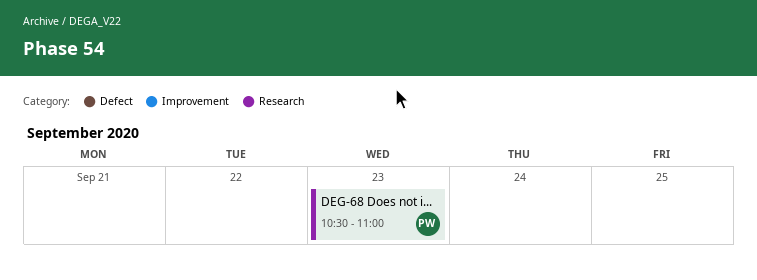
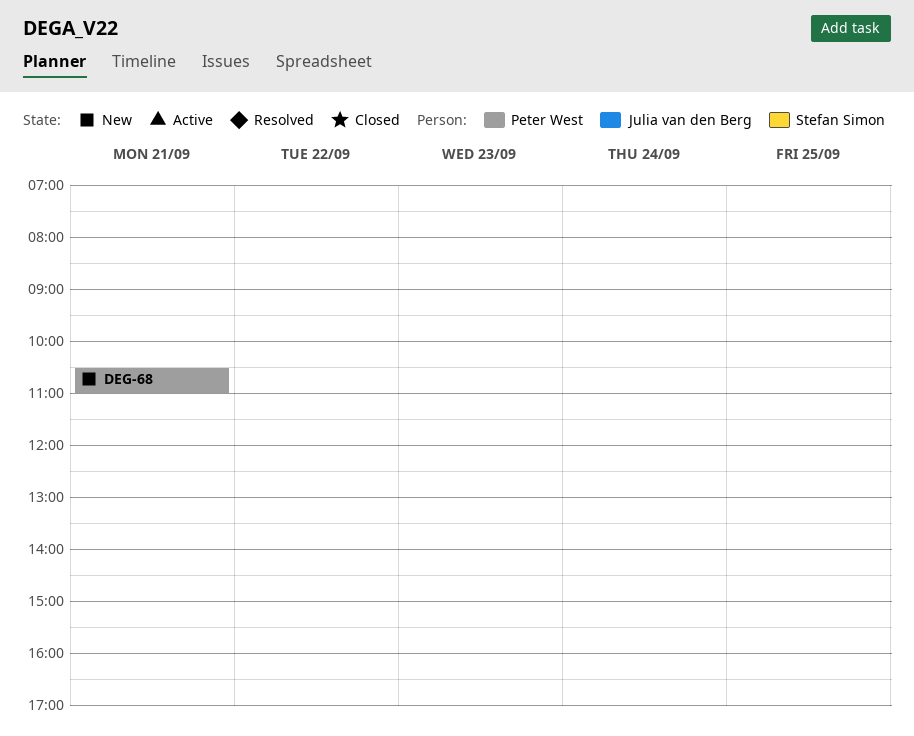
DEG-68, day: Sep 23 -> Sep 21

